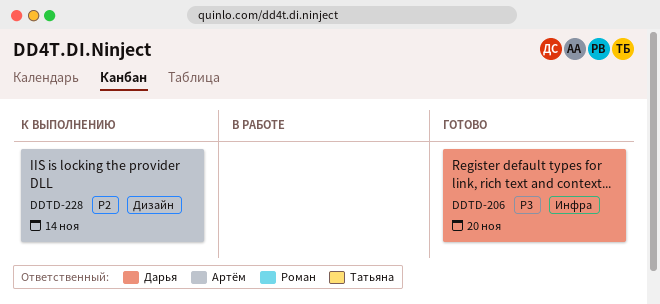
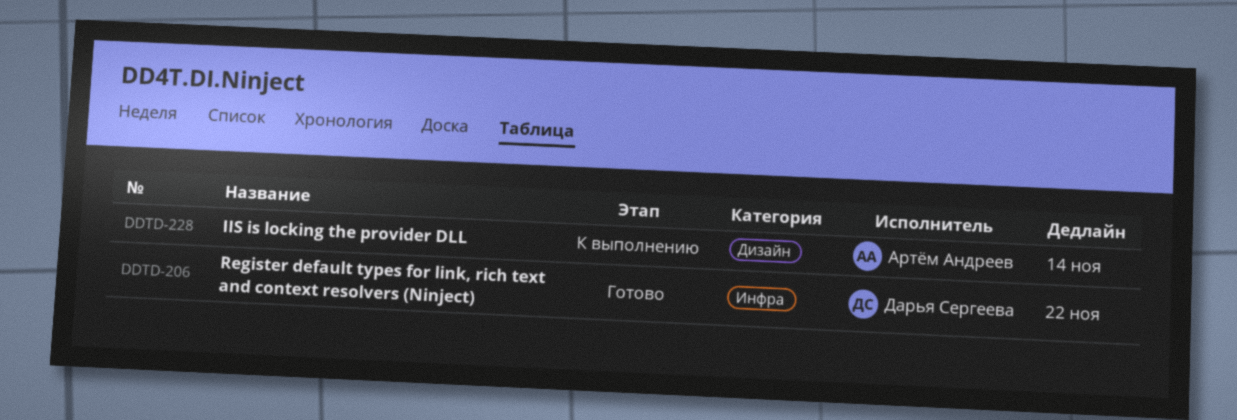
DDTD-206, due: Nov 20 -> Nov 22

